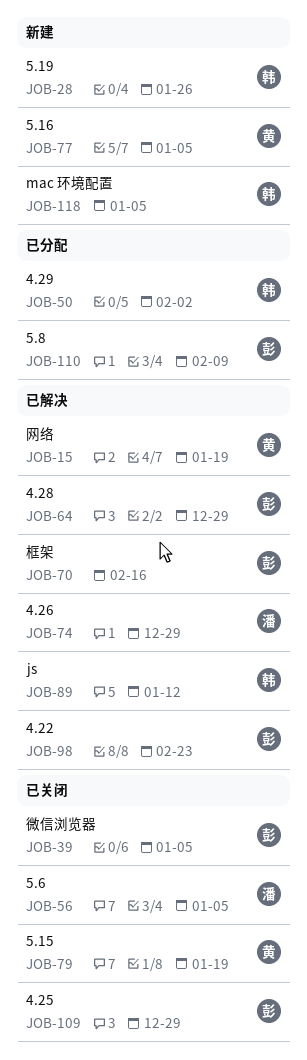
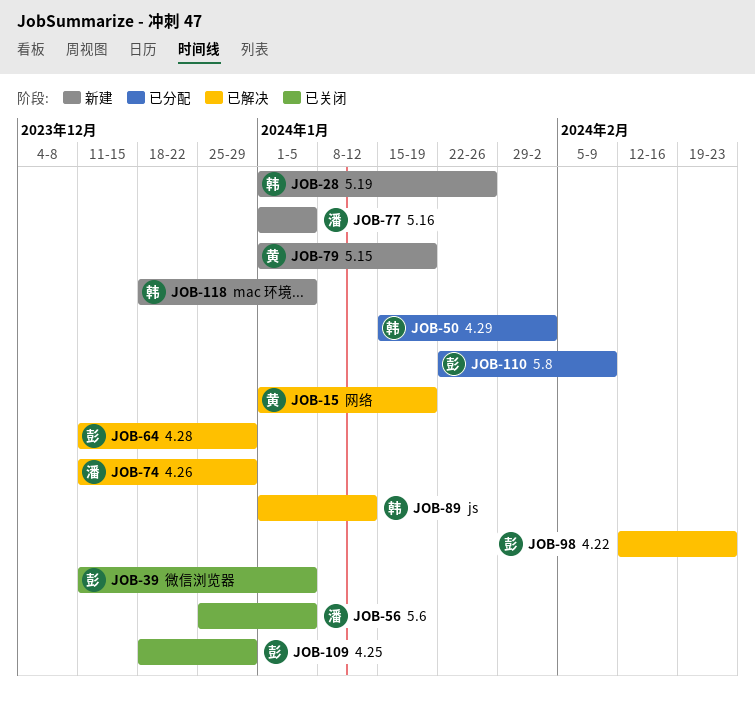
JOB-70: present -> none
JOB-77, owner: 黄 -> 潘
JOB-79, status: 已关闭 -> 新建

